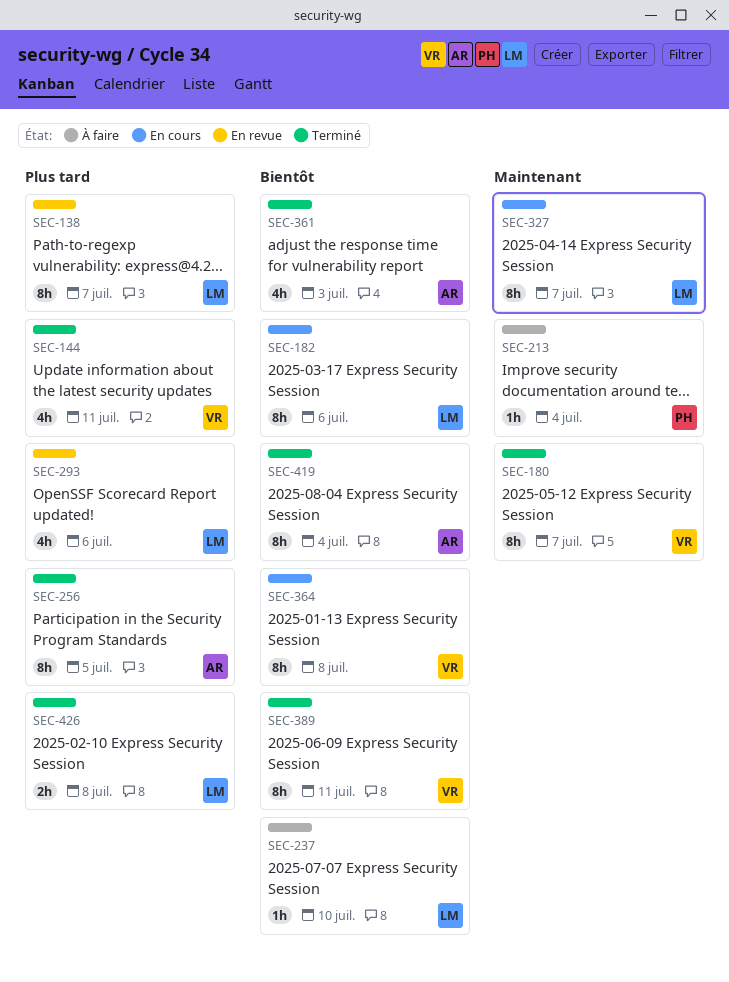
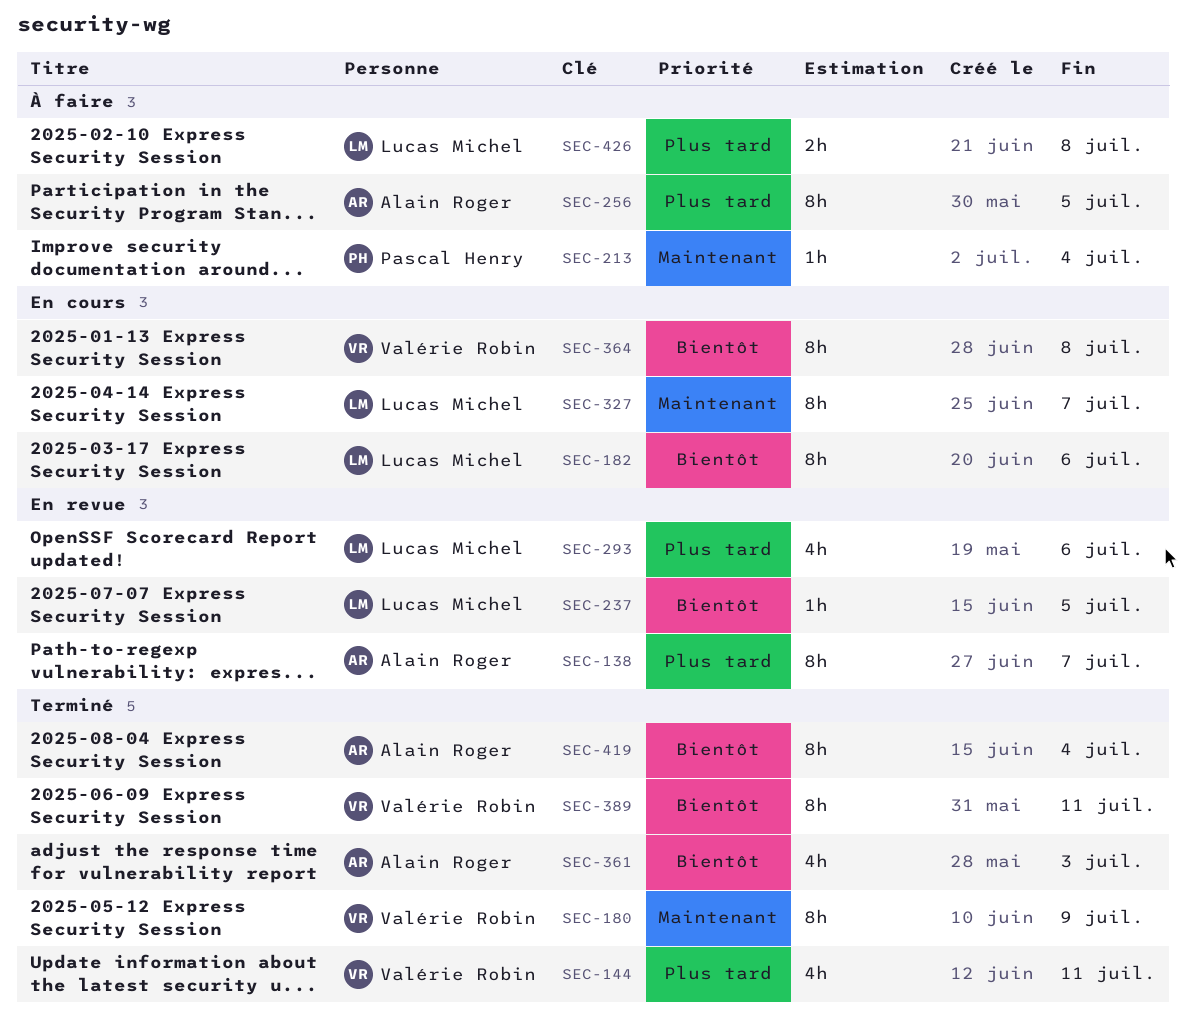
SEC-138, owner: Lucas Michel -> Alain Roger
SEC-180, due: Jul 7 -> Jul 9
SEC-237, status: À faire -> En revue
SEC-237, due: Jul 10 -> Jul 5
SEC-256, status: Terminé -> À faire
SEC-426, status: Terminé -> À faire

